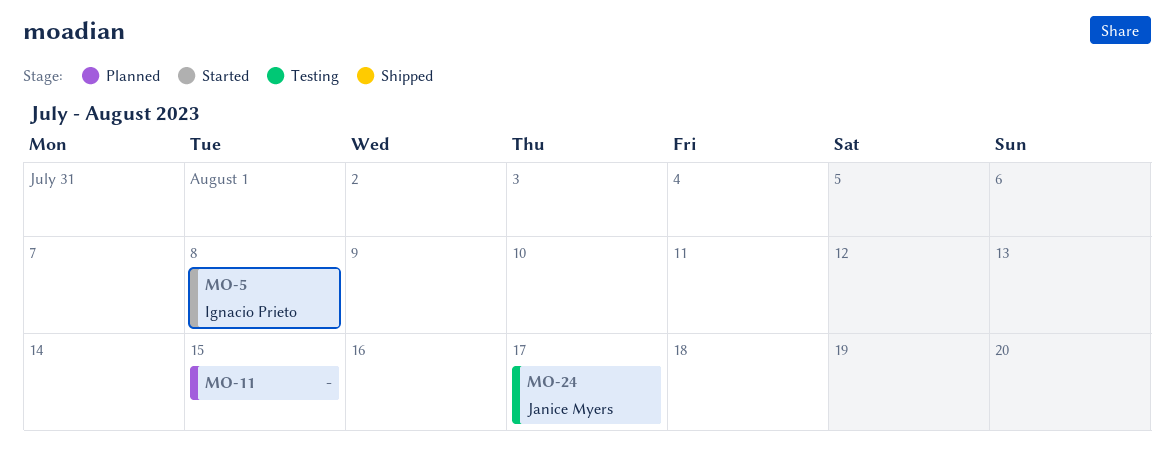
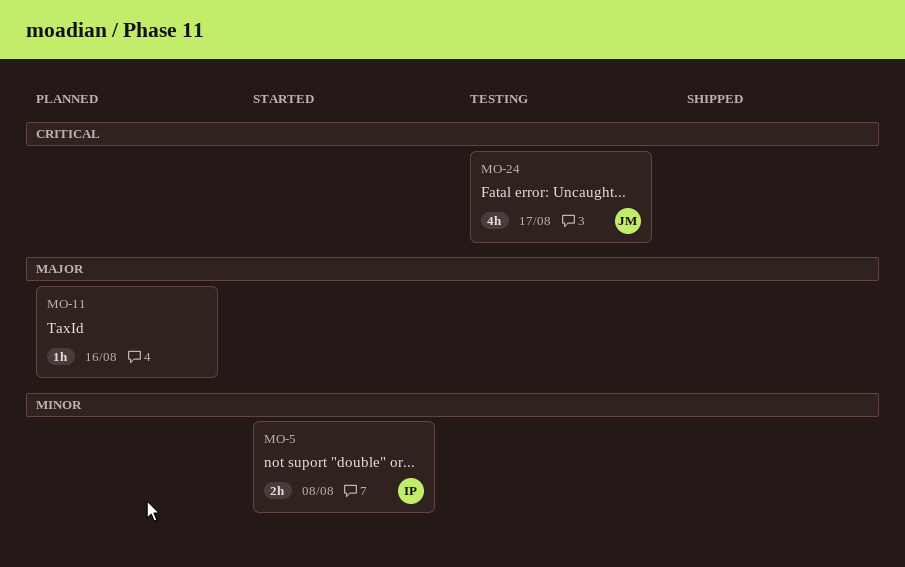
MO-11, due: Aug 15 -> Aug 16

